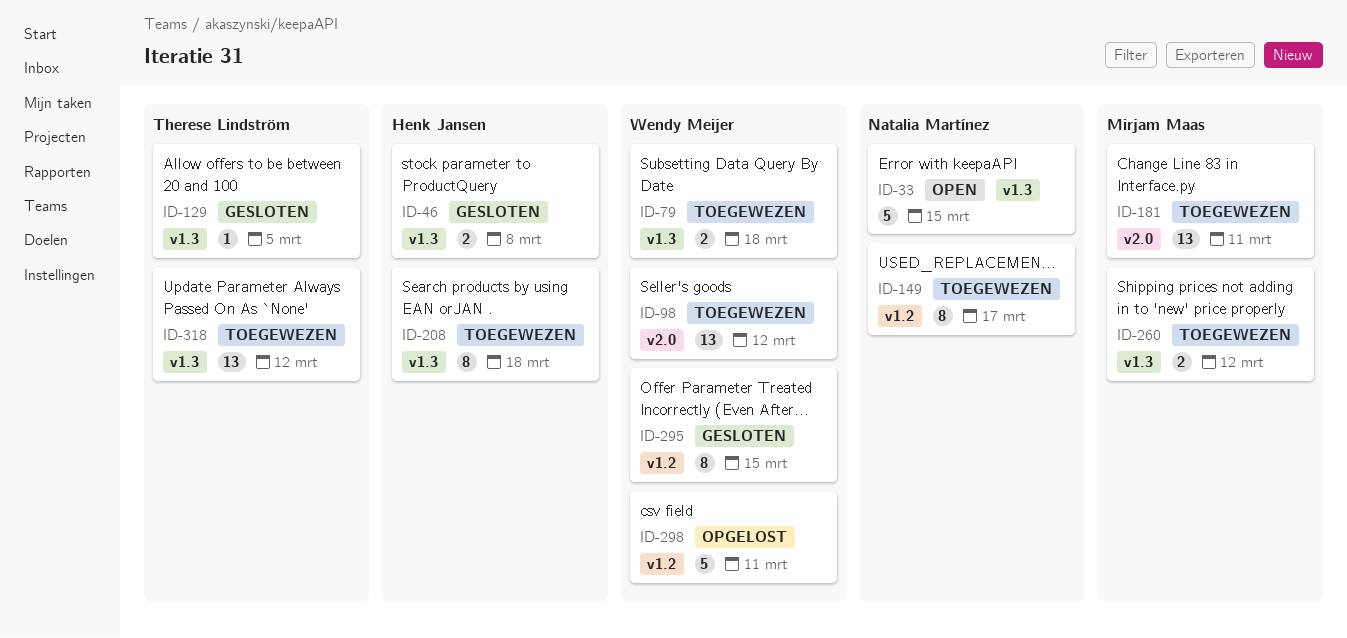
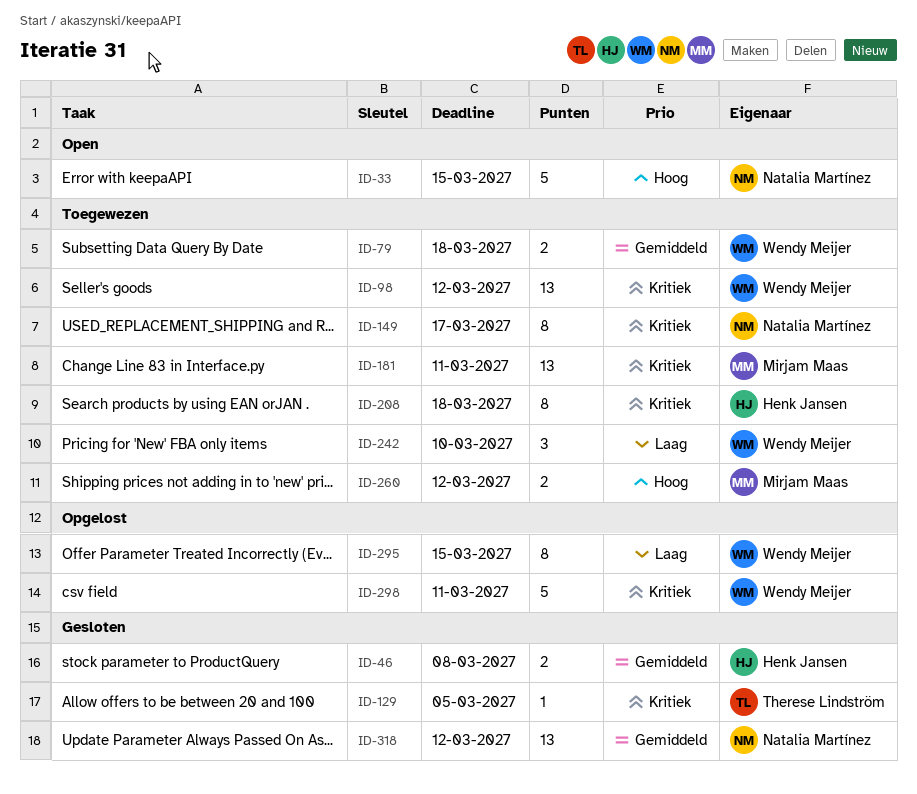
ID-242: none -> present
ID-295, status: Gesloten -> Opgelost
ID-318, status: Toegewezen -> Gesloten
ID-318, owner: Therese Lindström -> Natalia Martínez

